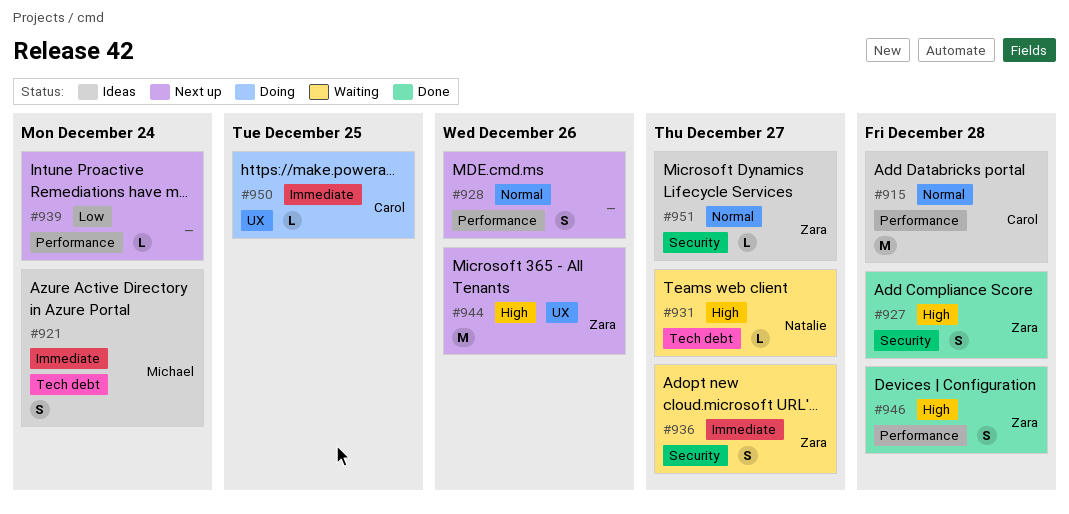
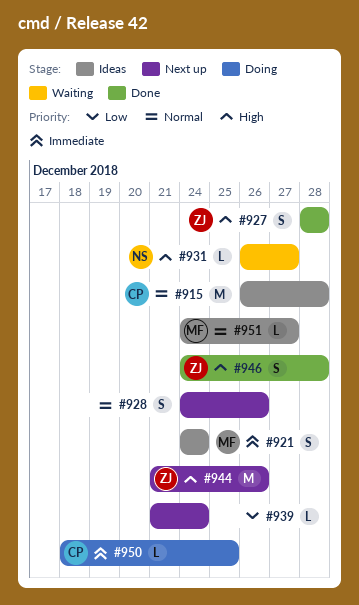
#936: present -> none
#951, owner: Zara -> Michael

